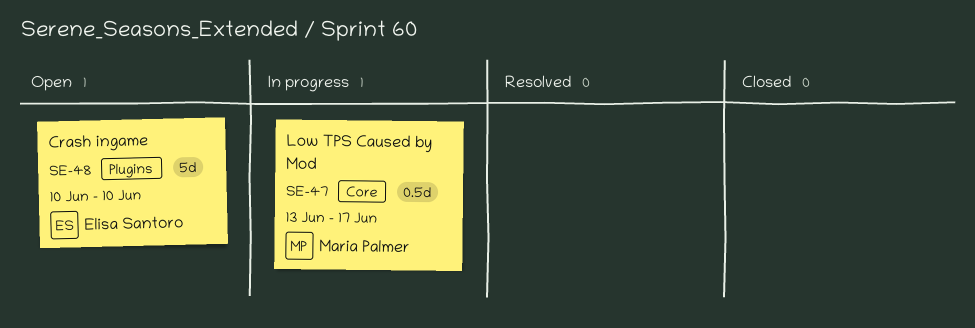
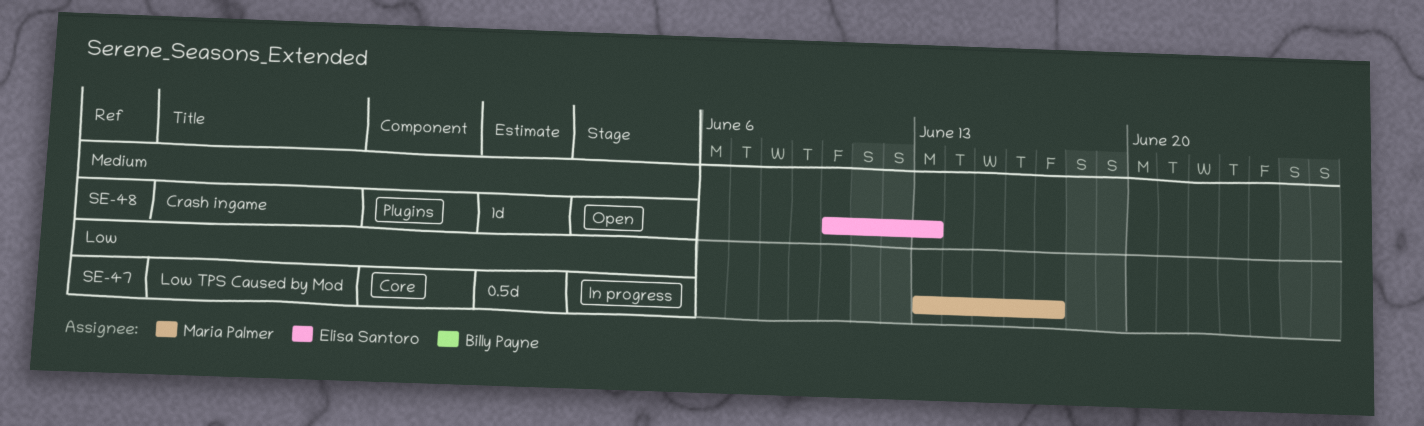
SE-48, estimate: 5d -> 1d
SE-48, due: Jun 10 -> Jun 13

